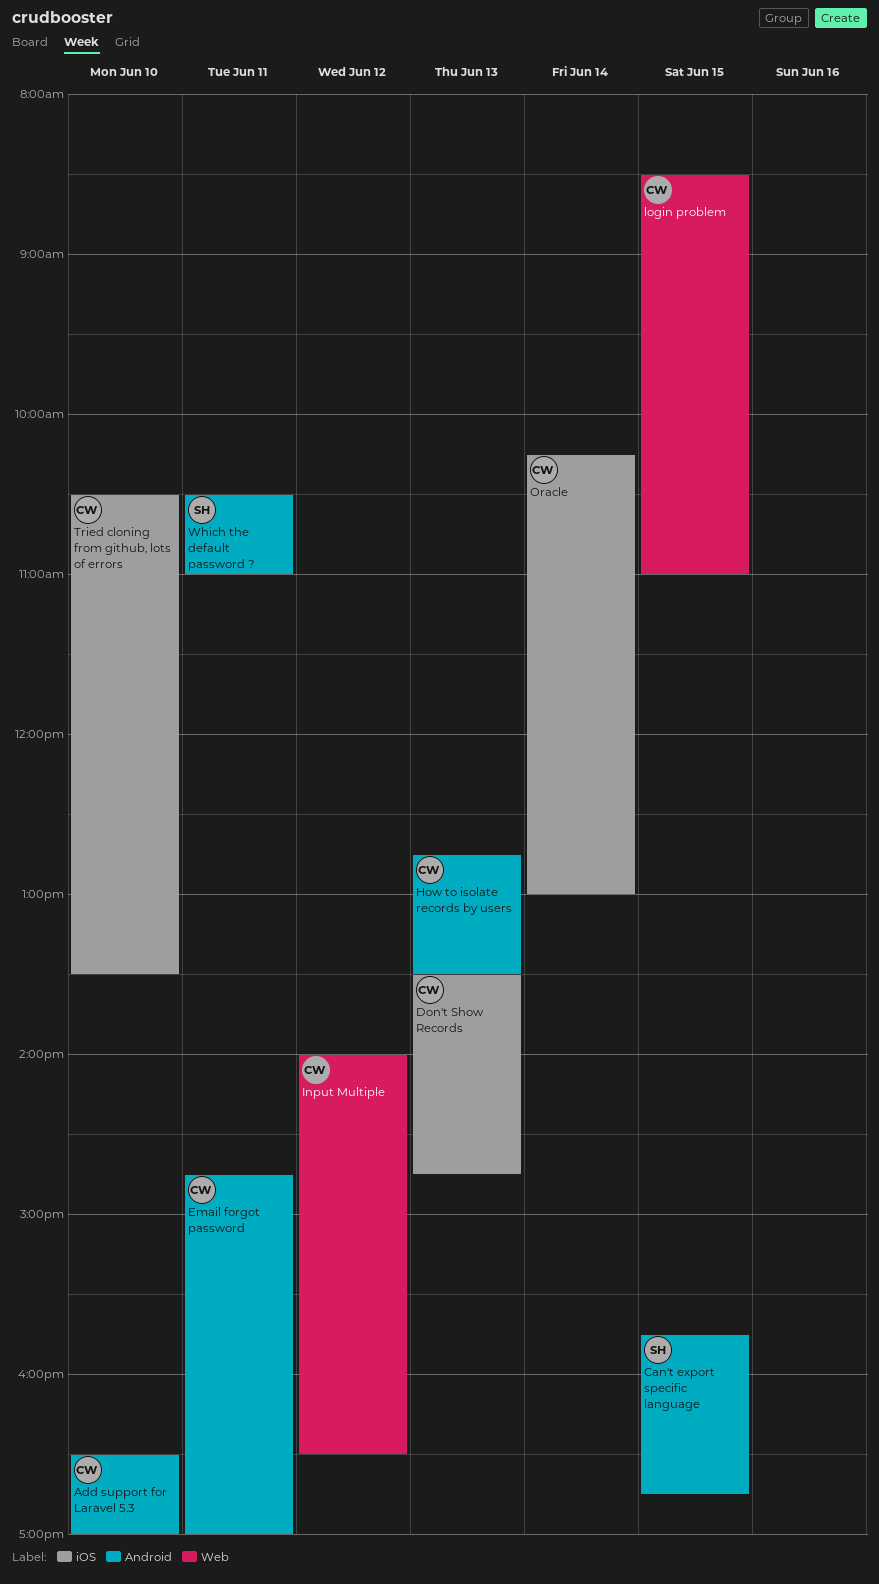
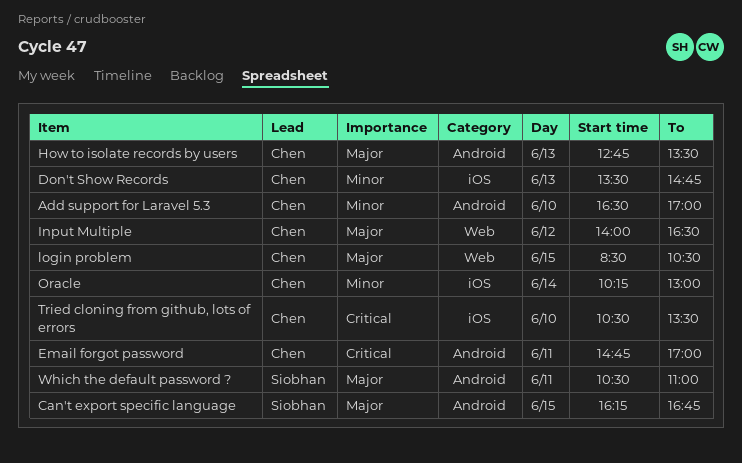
Can't export specific language, begins: 15:45 -> 16:15
login problem, ends: 11:00 -> 10:30

